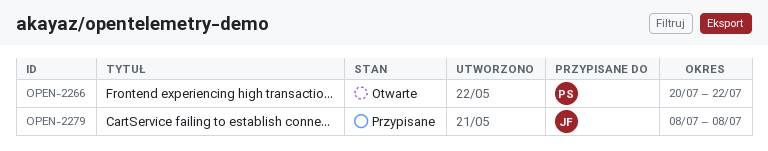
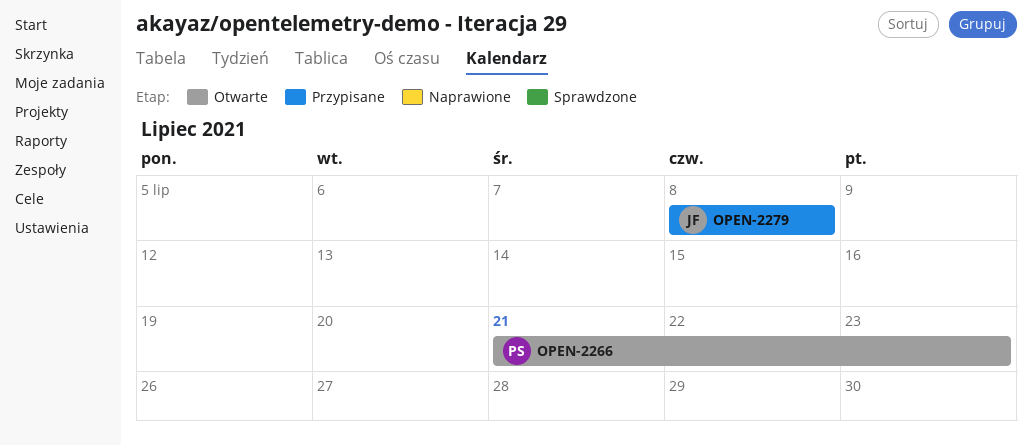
OPEN-2266, start: Jul 20 -> Jul 21
OPEN-2266, due: Jul 22 -> Jul 23

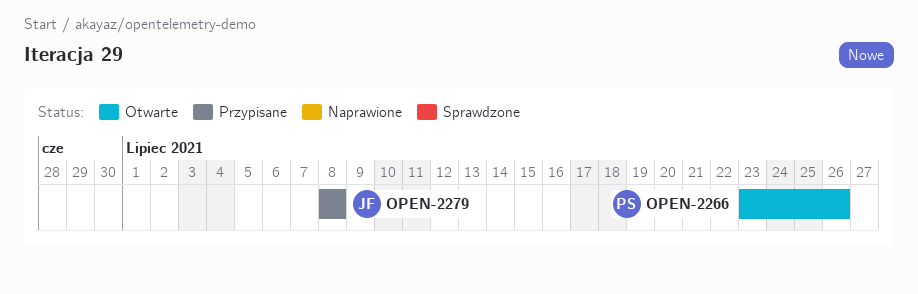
OPEN-2266, start: Jul 21 -> Jul 23
OPEN-2266, due: Jul 23 -> Jul 26

